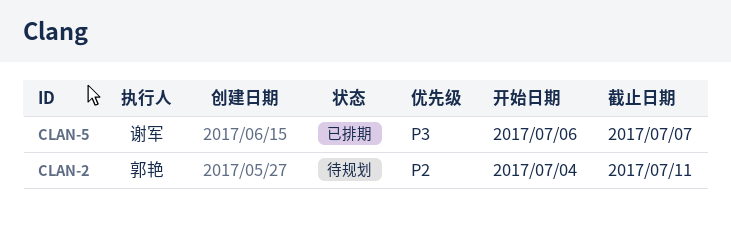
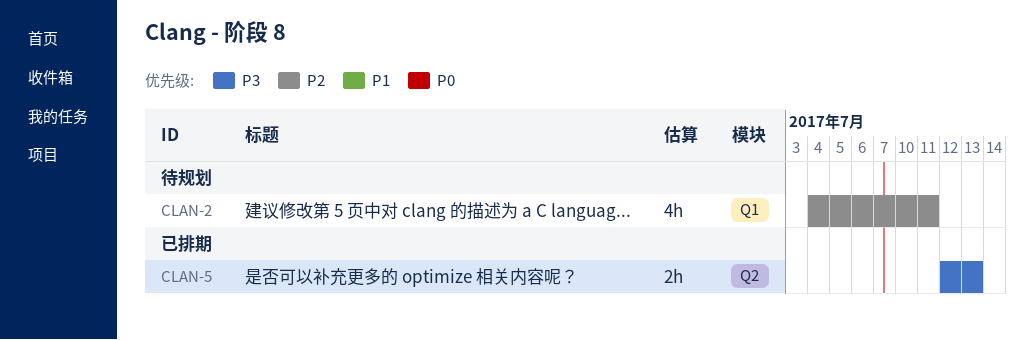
CLAN-5, start: Jul 6 -> Jul 12
CLAN-5, due: Jul 7 -> Jul 13

